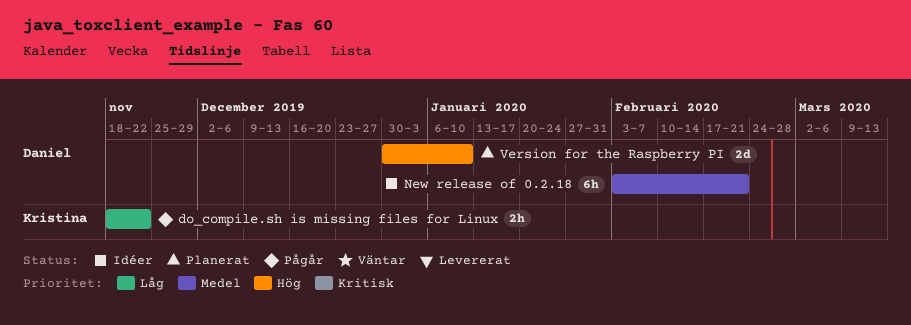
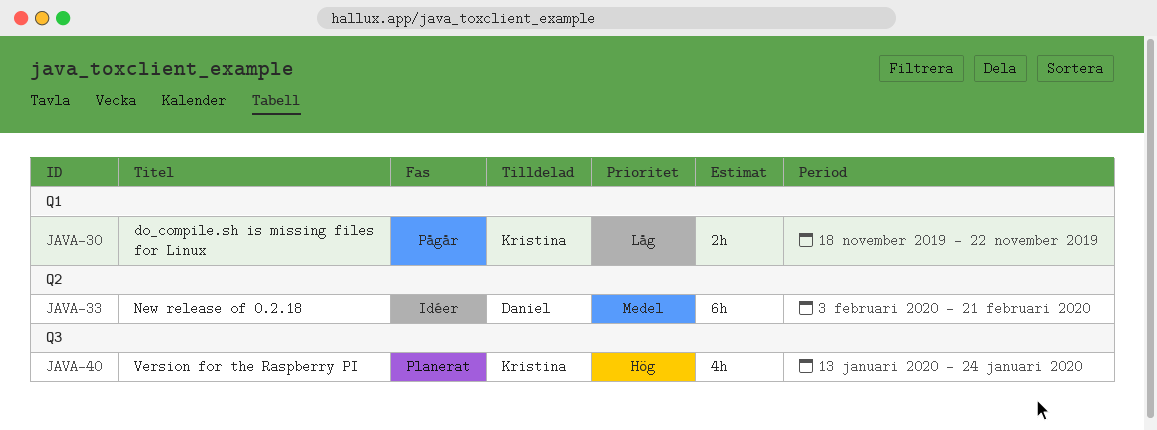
Version for the Raspberry PI, owner: Daniel -> Kristina
Version for the Raspberry PI, estimate: 2d -> 4h
Version for the Raspberry PI, start: Dec 30 -> Jan 13
Version for the Raspberry PI, due: Jan 10 -> Jan 24

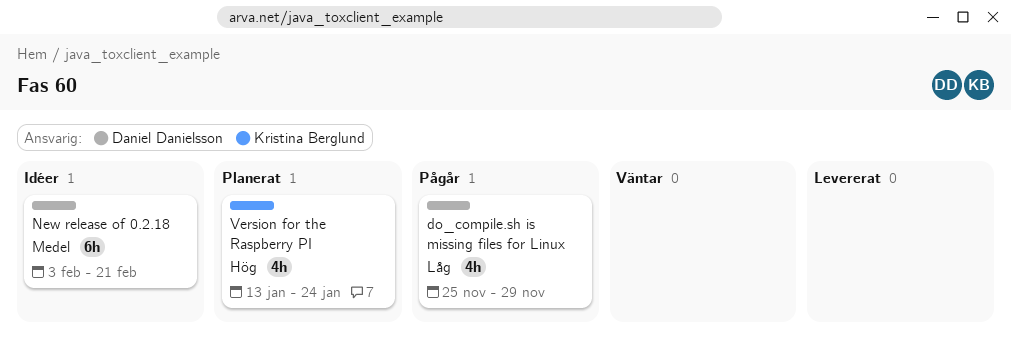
do_compile.sh is missing files for Linux, owner: Kristina Berglund -> Daniel Danielsson
do_compile.sh is missing files for Linux, estimate: 2h -> 4h
do_compile.sh is missing files for Linux, start: Nov 18 -> Nov 25
do_compile.sh is missing files for Linux, due: Nov 22 -> Nov 29

